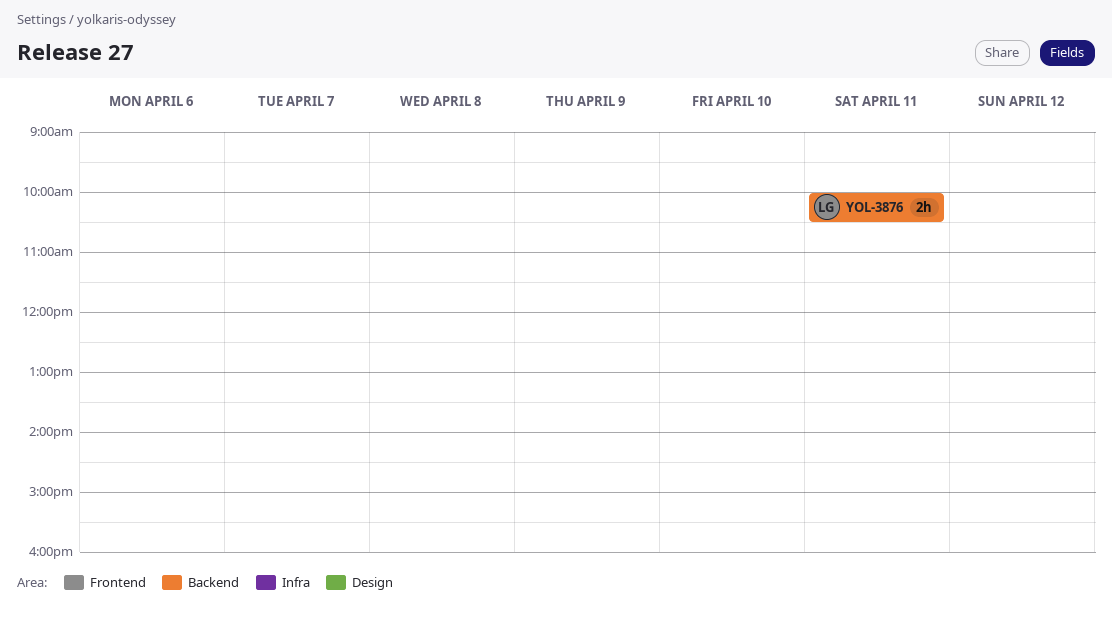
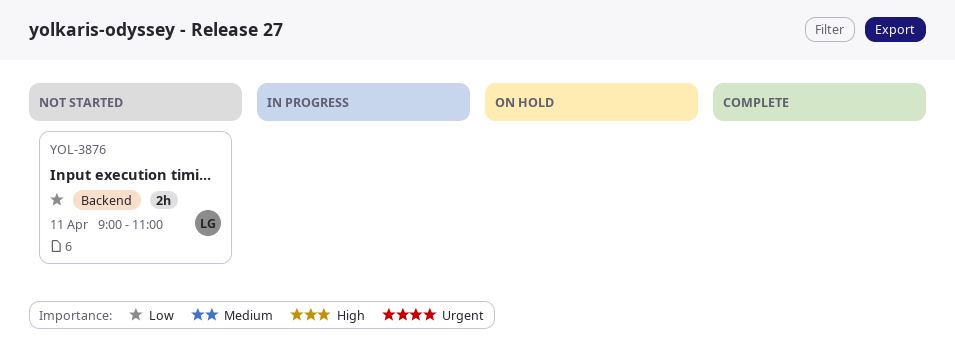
YOL-3876, begins: 10:00 -> 09:00
YOL-3876, ends: 10:30 -> 11:00

